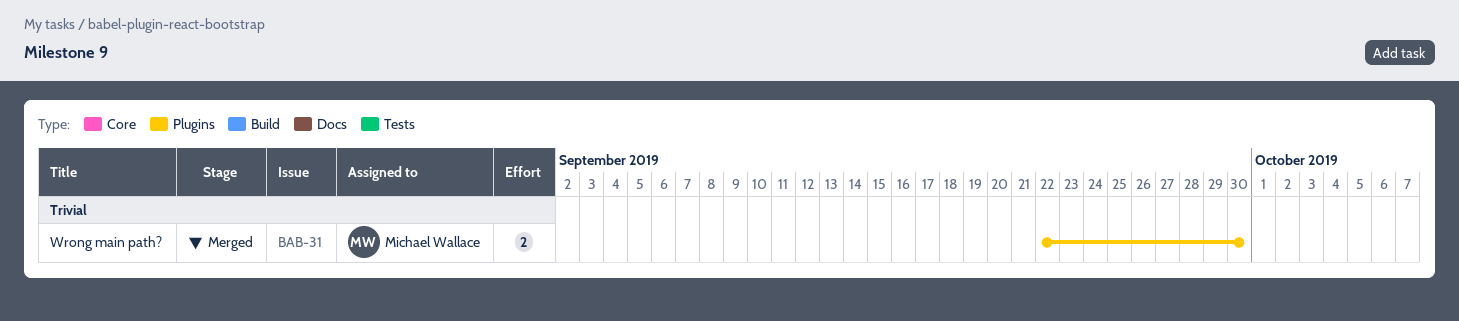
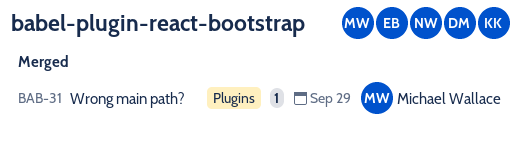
BAB-31, estimate: 2 -> 1
BAB-31, due: Sep 30 -> Sep 29

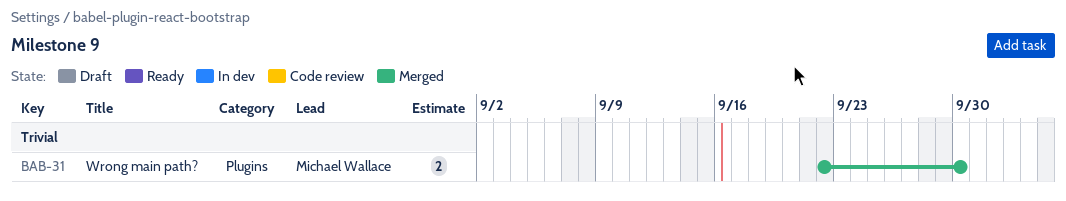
BAB-31, estimate: 1 -> 2
BAB-31, due: Sep 29 -> Sep 30

